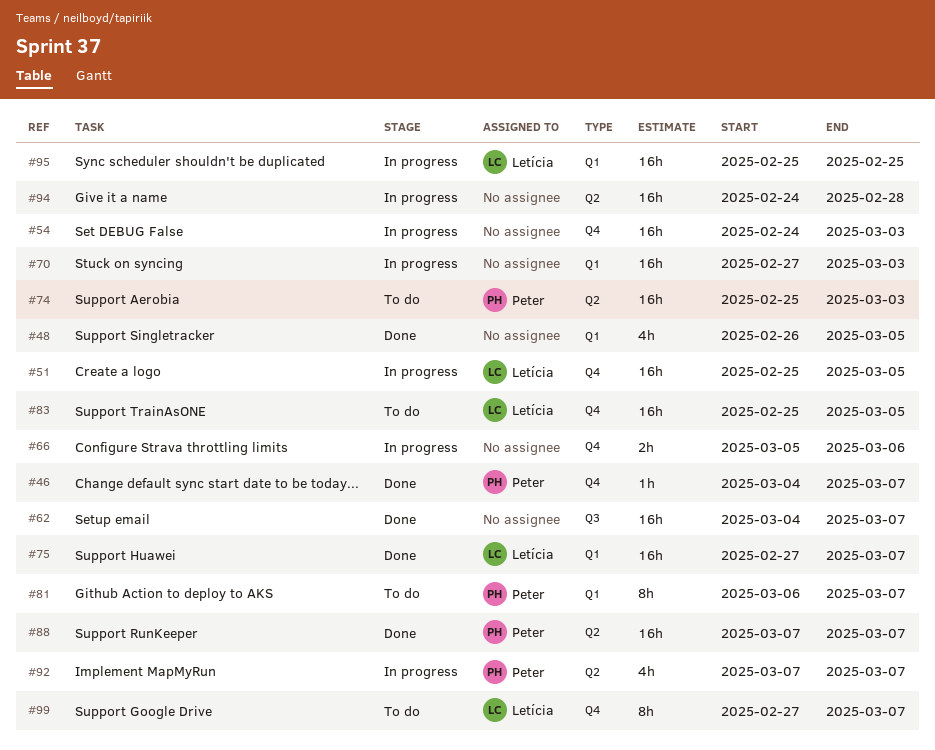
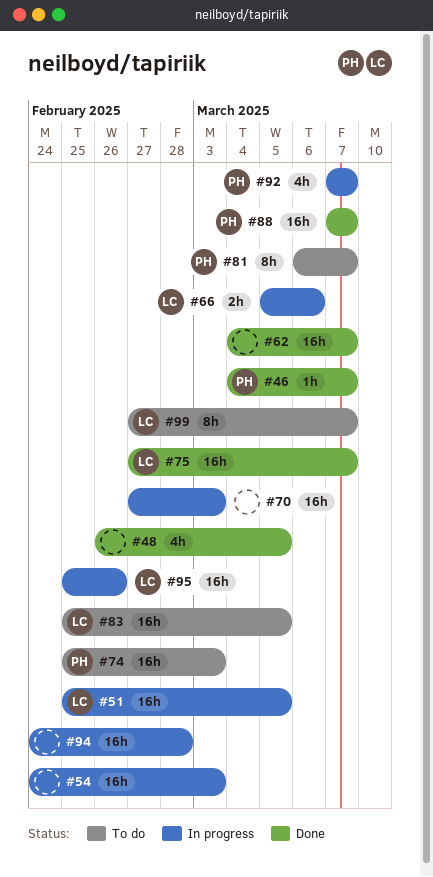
#66, owner: none -> Letícia
#95, due: Feb 25 -> Feb 26

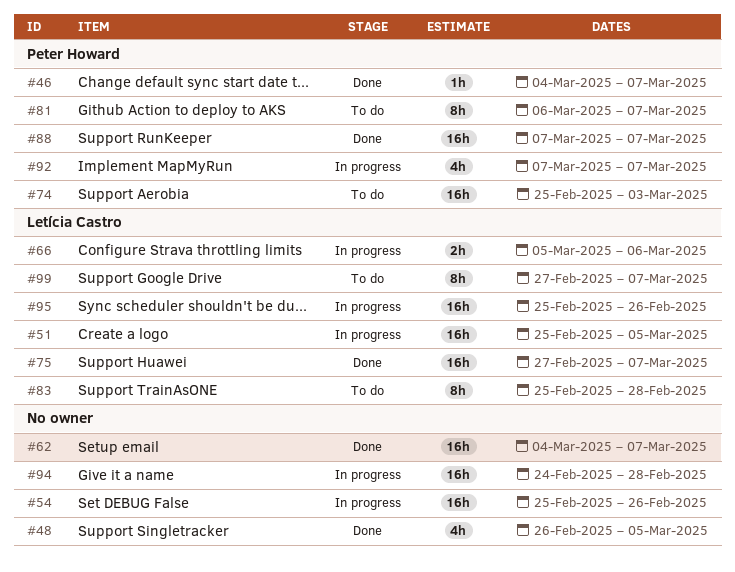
#54, start: Feb 24 -> Feb 25
#54, due: Mar 3 -> Feb 26
#70: present -> none
#83, estimate: 16h -> 8h
#83, due: Mar 5 -> Feb 28

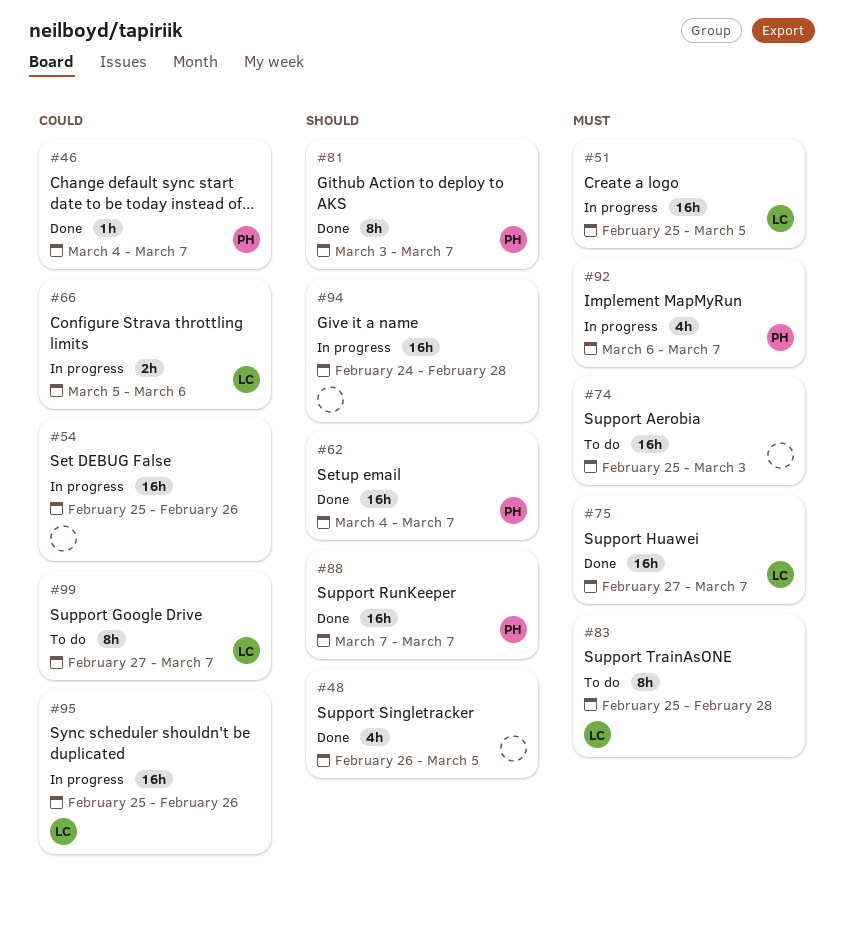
#62, owner: none -> Peter Howard
#74, owner: Peter Howard -> none
#81, status: To do -> Done
#81, start: Mar 6 -> Mar 3
#92, start: Mar 7 -> Mar 6

